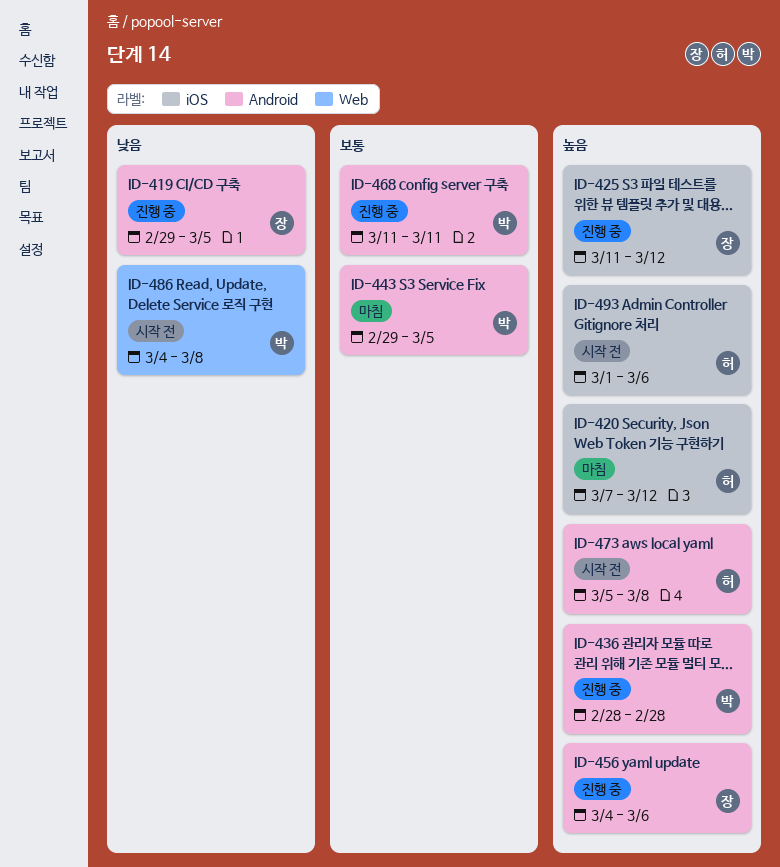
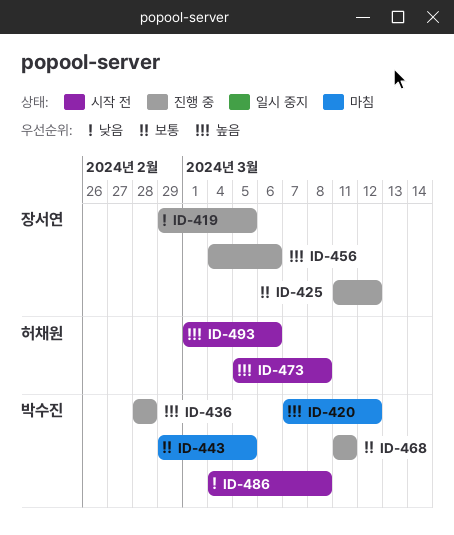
ID-420, owner: 허채원 -> 박수진
ID-425, priority: 높음 -> 보통

